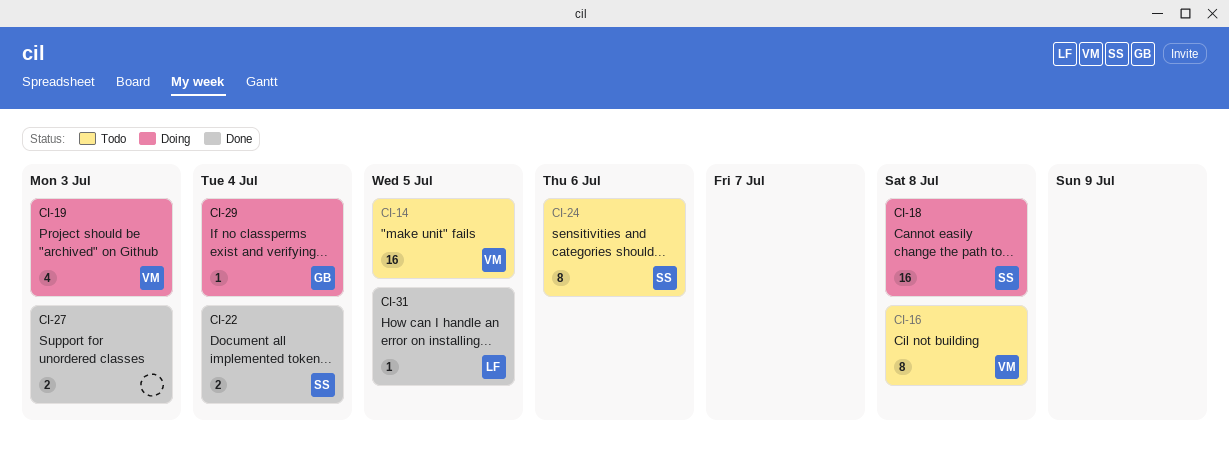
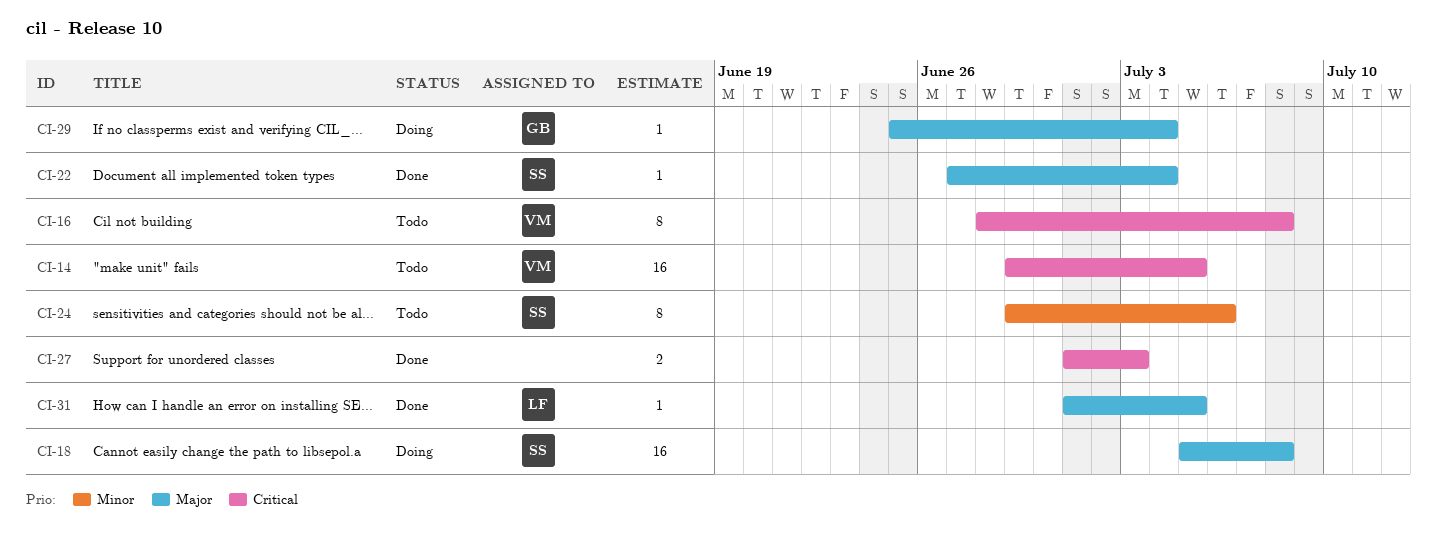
CI-19: present -> none
CI-22, estimate: 2 -> 1

